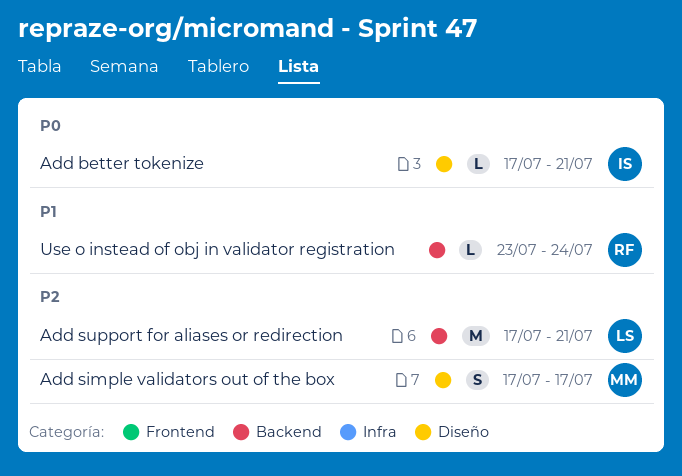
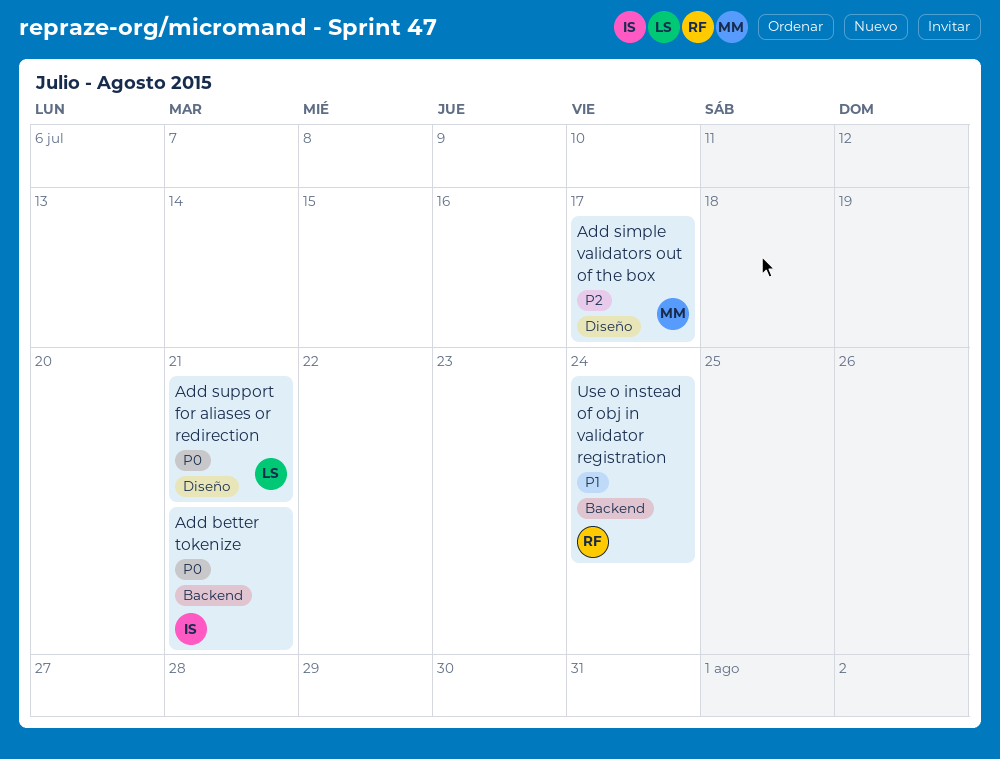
Add better tokenize, label: Diseño -> Backend
Add support for aliases or redirection, priority: P2 -> P0
Add support for aliases or redirection, label: Backend -> Diseño

